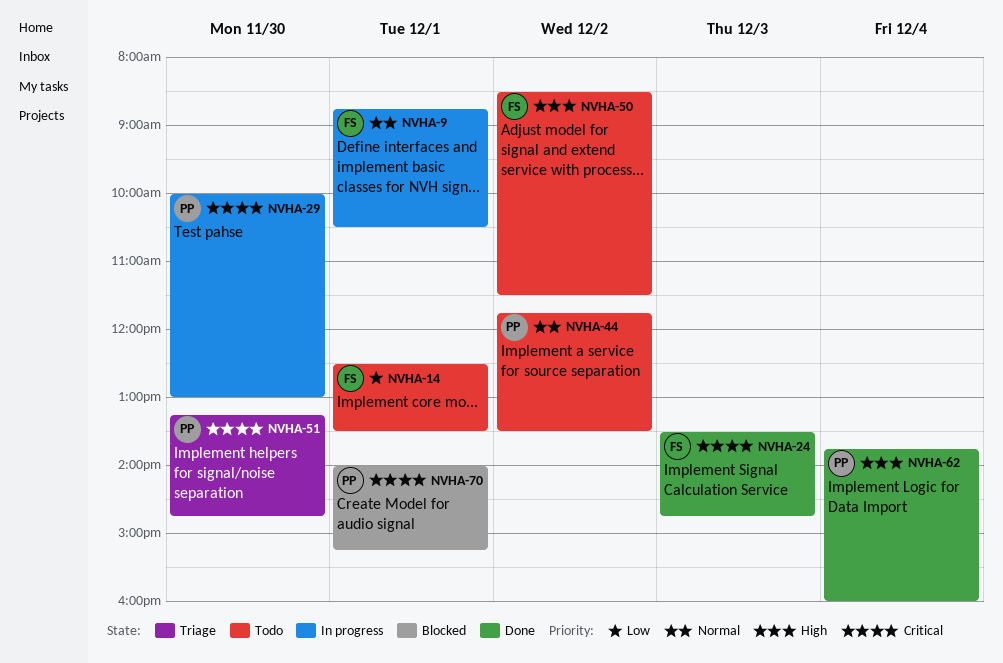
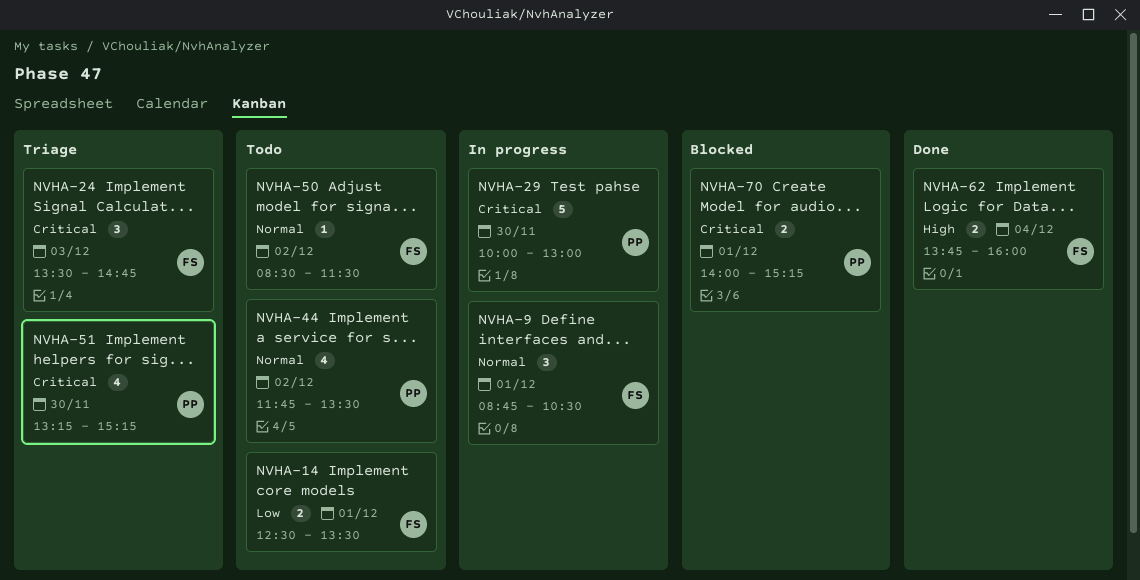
NVHA-24, status: Done -> Triage
NVHA-50, priority: High -> Normal
NVHA-51, ends: 14:45 -> 15:15
NVHA-62, owner: PP -> FS

